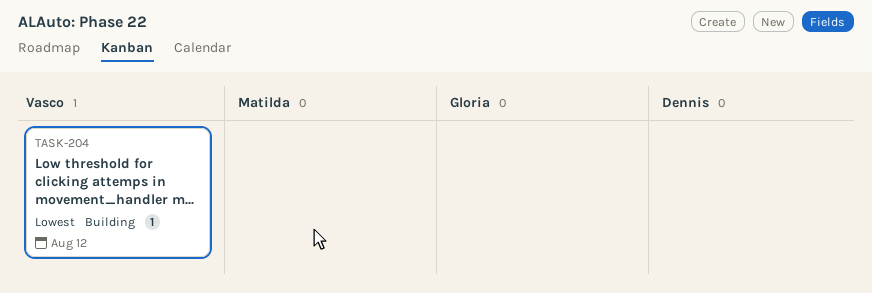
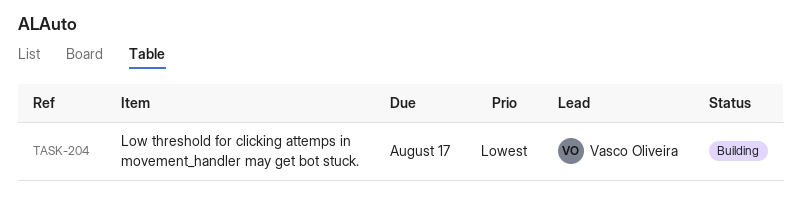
TASK-204, due: Aug 12 -> Aug 17

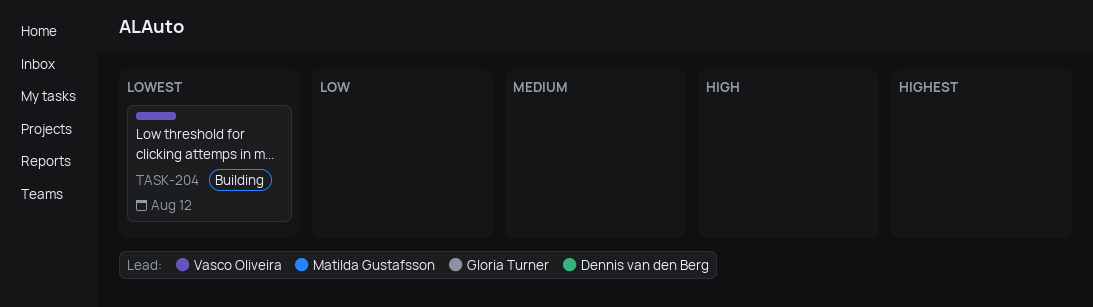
TASK-204, due: Aug 17 -> Aug 12

